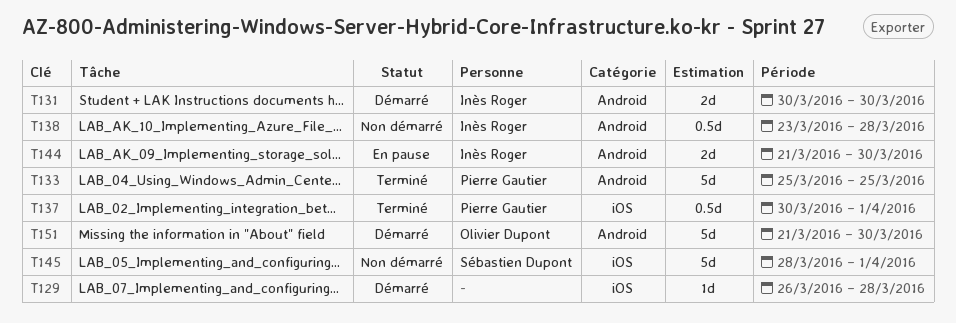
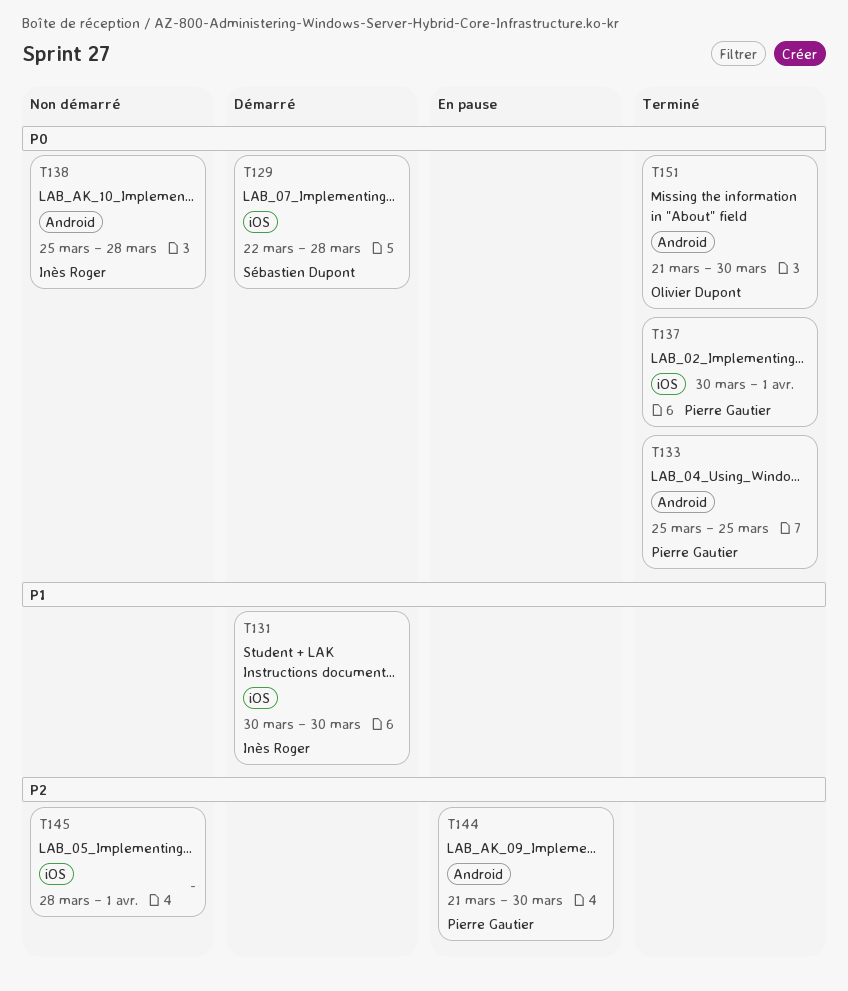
T129, owner: none -> Sébastien Dupont
T129, start: Mar 26 -> Mar 22
T131, label: Android -> iOS
T138, start: Mar 23 -> Mar 25
T144, owner: Inès Roger -> Pierre Gautier
T145, owner: Sébastien Dupont -> none
T151, status: Démarré -> Terminé

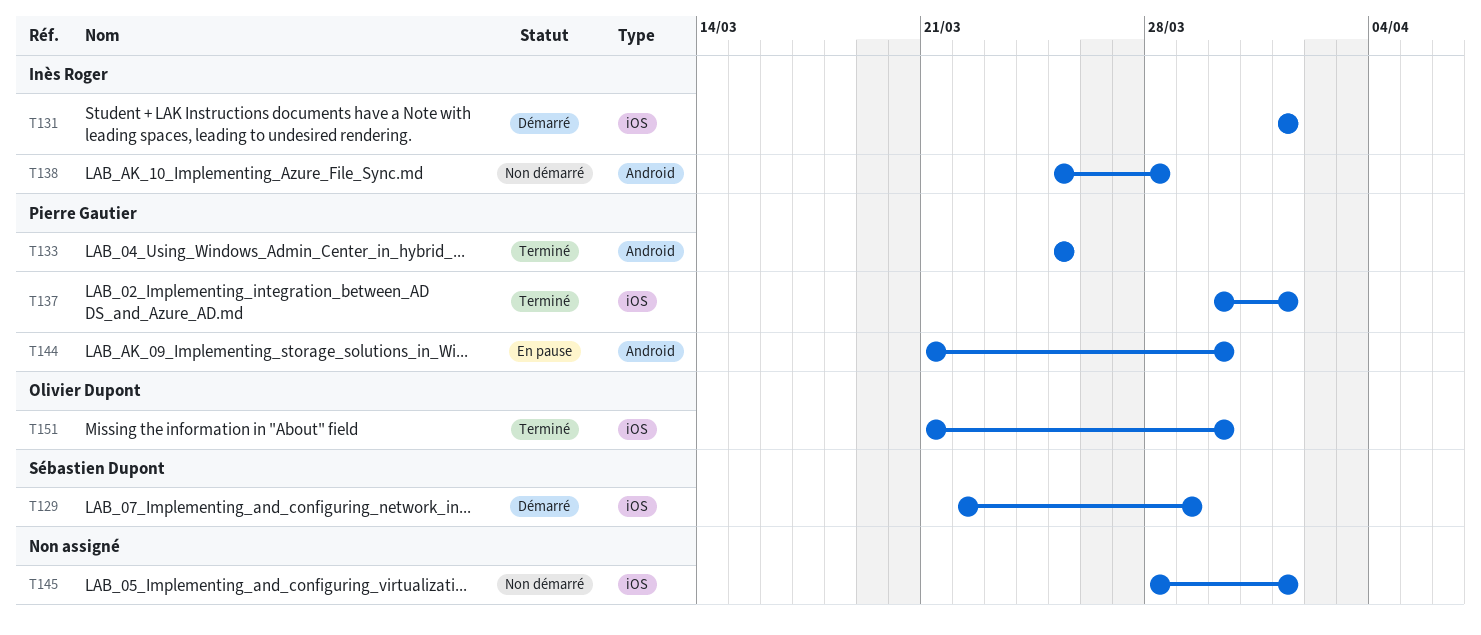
T129, due: Mar 28 -> Mar 29
T131, start: Mar 30 -> Apr 1
T131, due: Mar 30 -> Apr 1
T151, label: Android -> iOS

